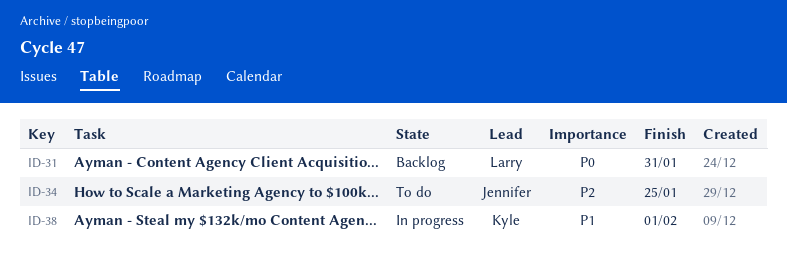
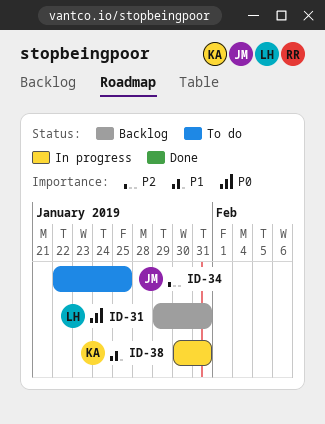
ID-38, due: Feb 1 -> Jan 31

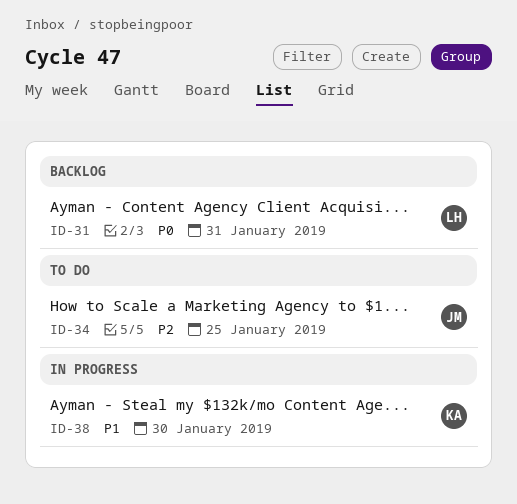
ID-38, due: Jan 31 -> Jan 30

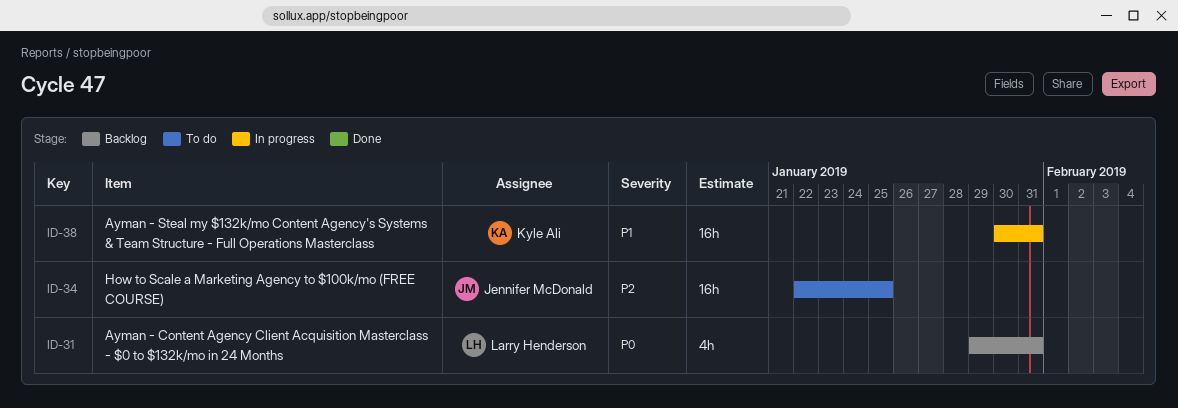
ID-38, due: Jan 30 -> Jan 31

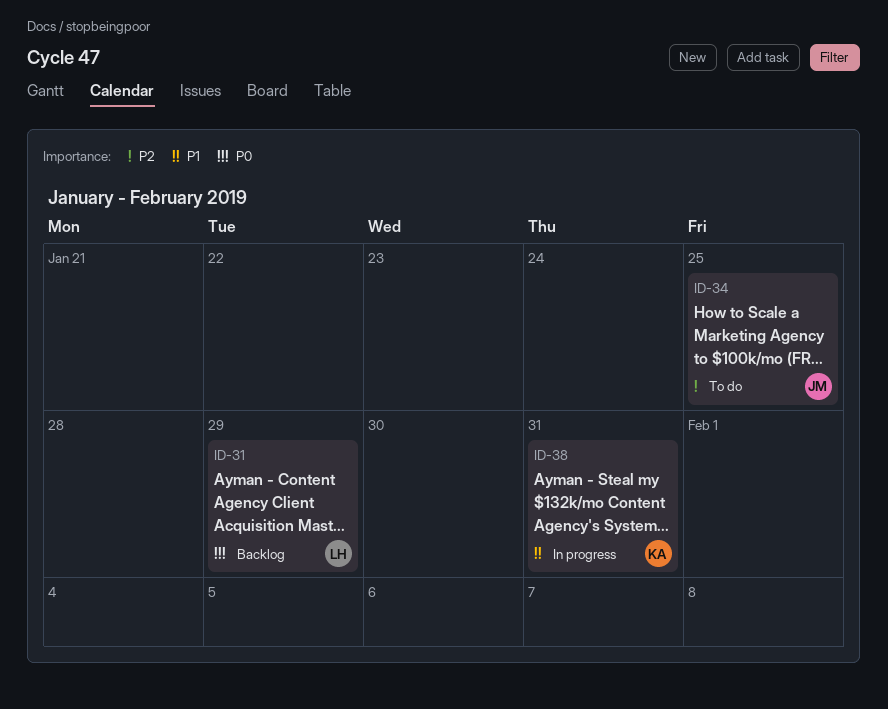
ID-31, due: Jan 31 -> Jan 29

